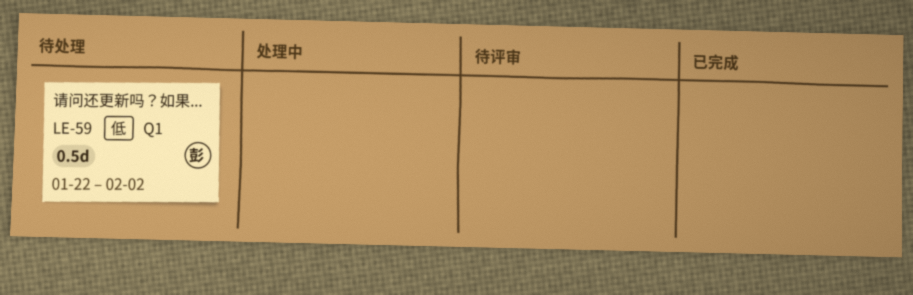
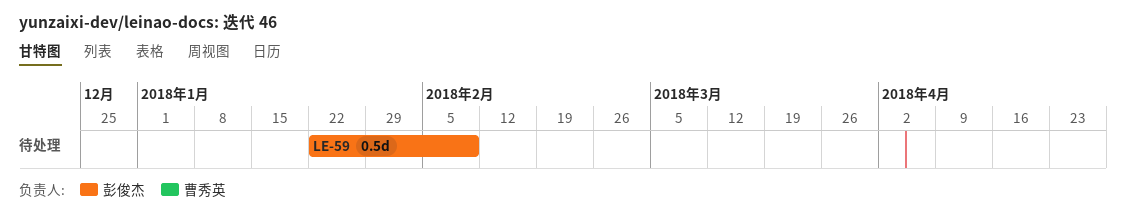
LE-59, due: Feb 2 -> Feb 9

